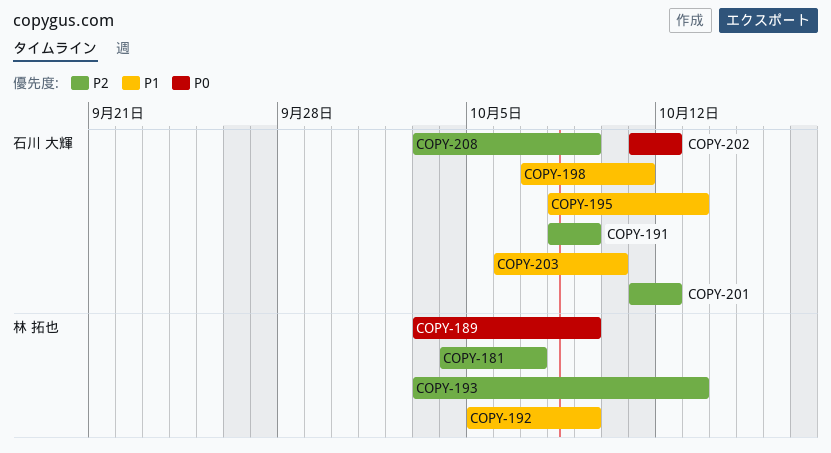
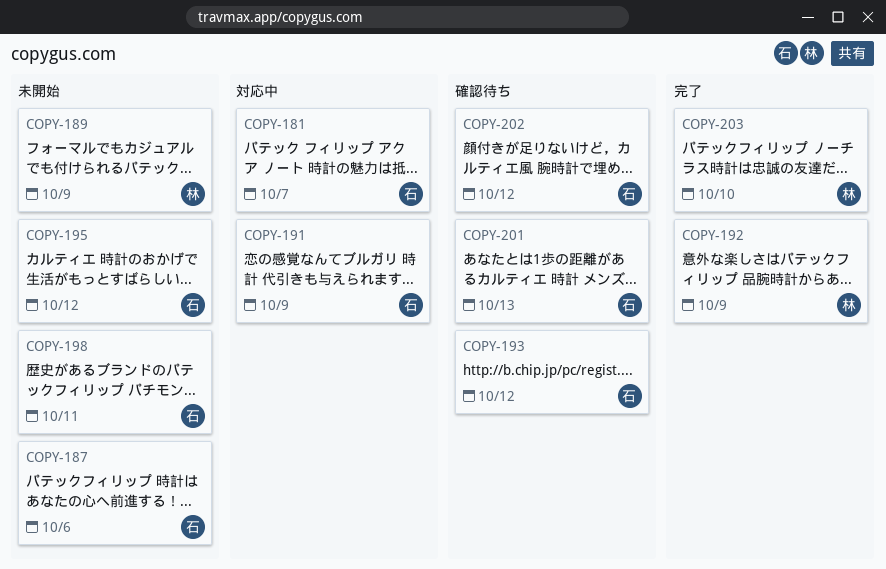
COPY-181, owner: 林 拓也 -> 石川 大輝
COPY-187: none -> present
COPY-193, owner: 林 拓也 -> 石川 大輝
COPY-193, due: Oct 13 -> Oct 12
COPY-195, due: Oct 13 -> Oct 12
COPY-201, due: Oct 12 -> Oct 13
COPY-203, owner: 石川 大輝 -> 林 拓也
COPY-208: present -> none

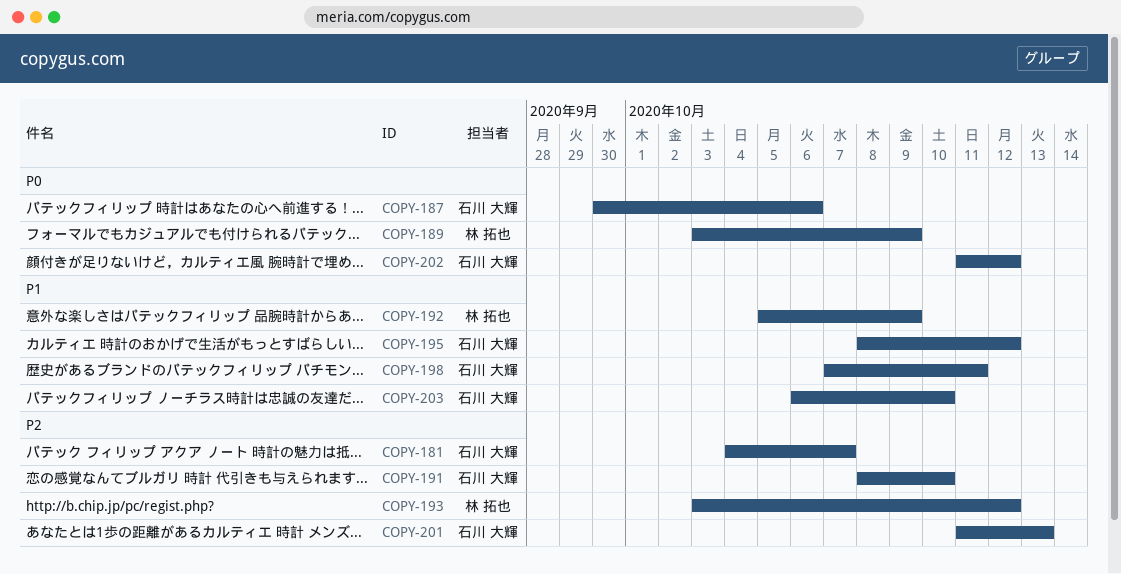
COPY-191, due: Oct 9 -> Oct 10
COPY-193, owner: 石川 大輝 -> 林 拓也
COPY-203, owner: 林 拓也 -> 石川 大輝

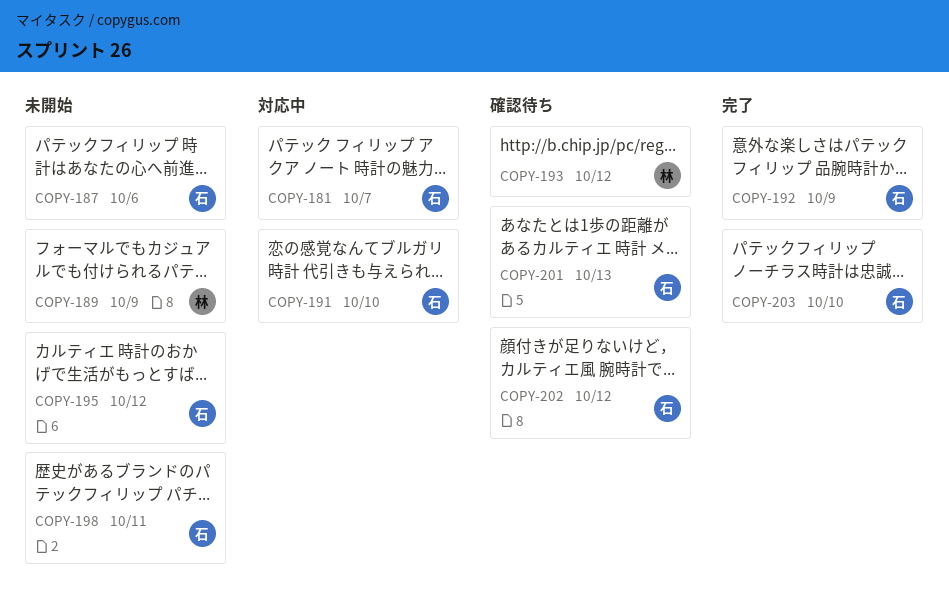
COPY-192, owner: 林 拓也 -> 石川 大輝

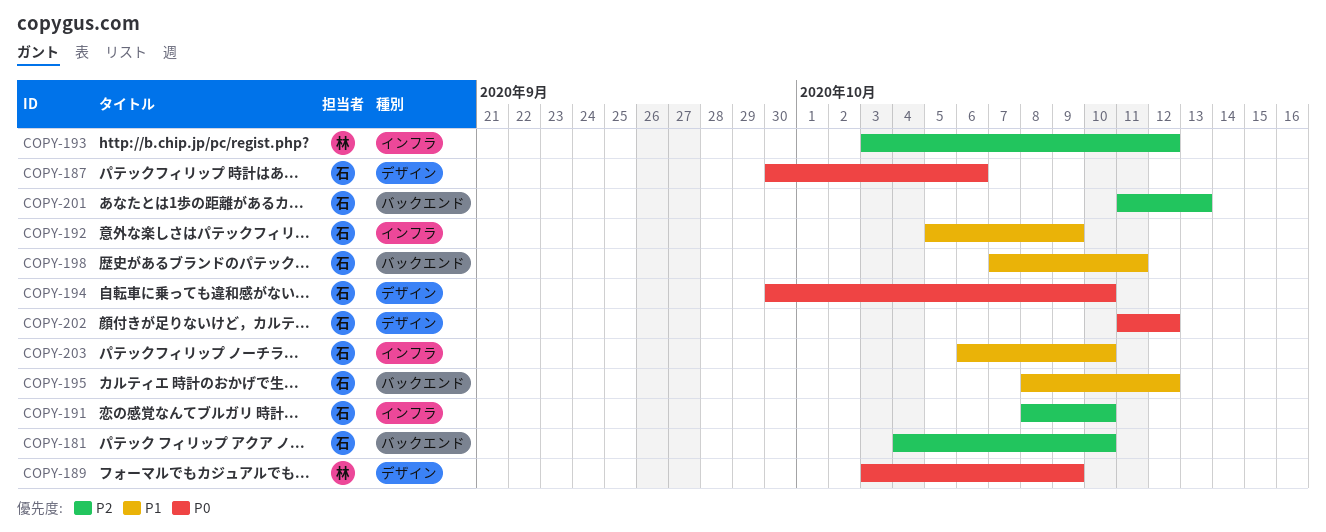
COPY-181, due: Oct 7 -> Oct 10
COPY-194: none -> present

